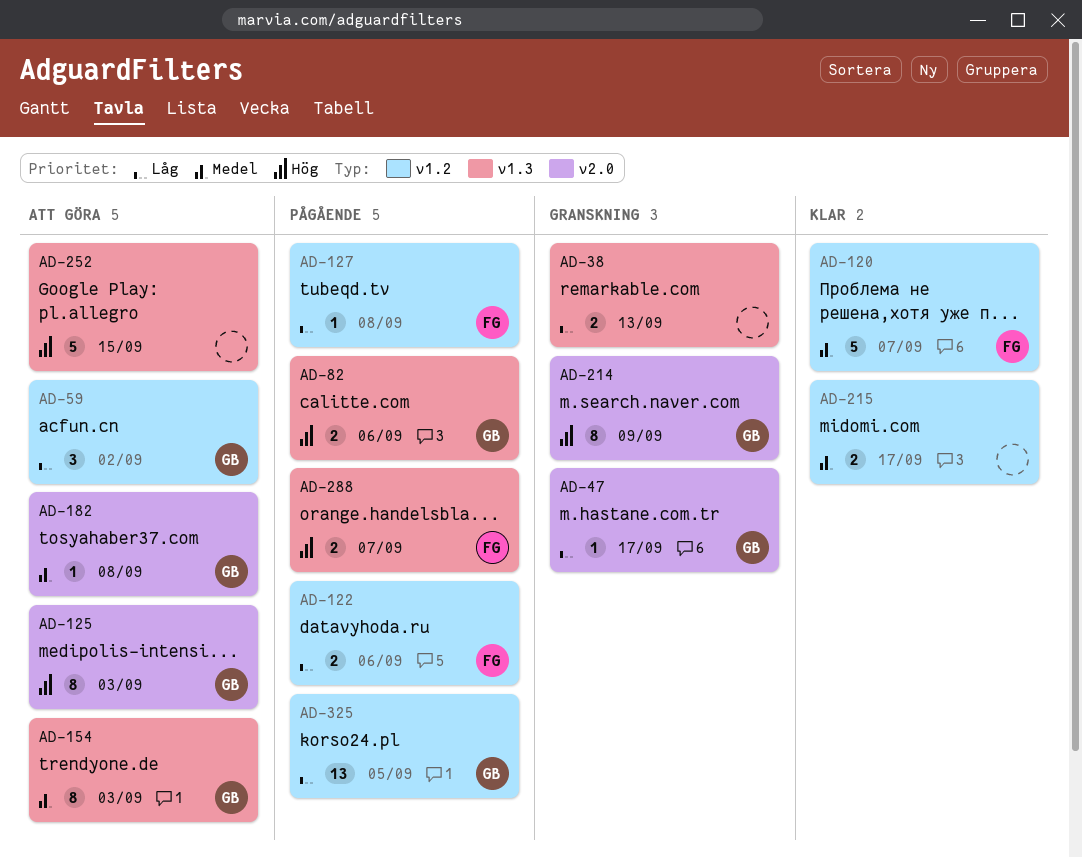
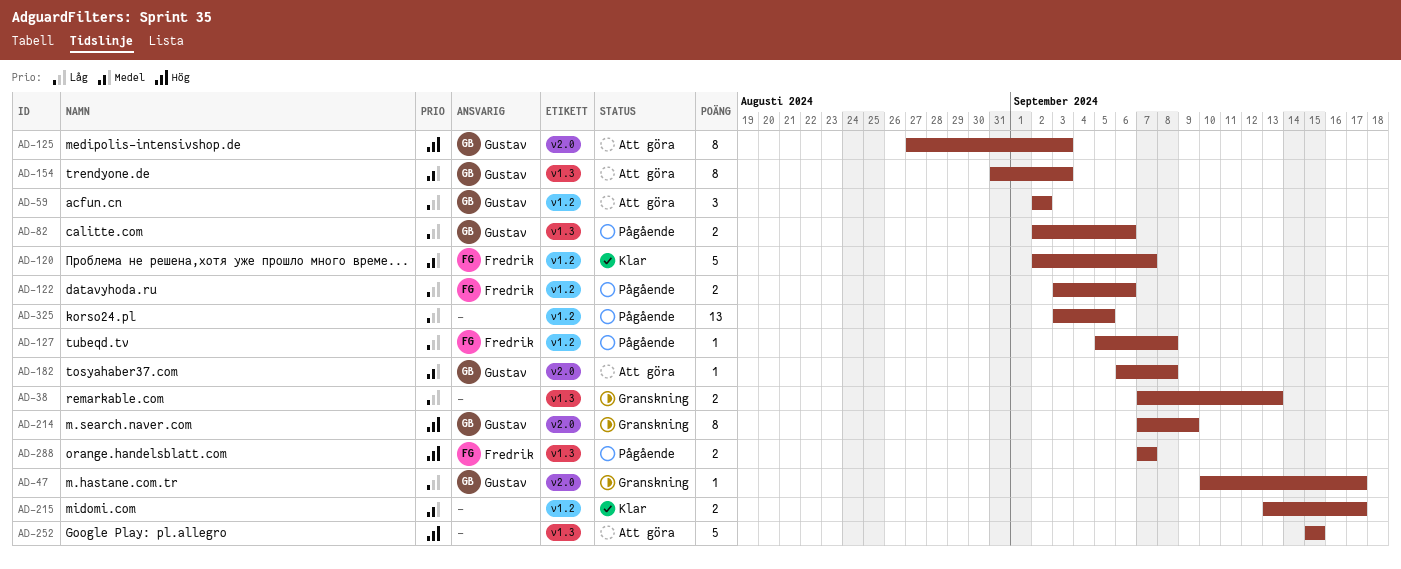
AD-82, priority: Hög -> Låg
AD-325, owner: Gustav -> none

